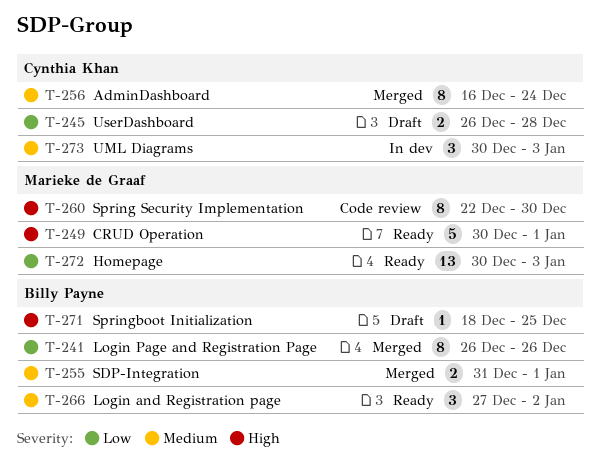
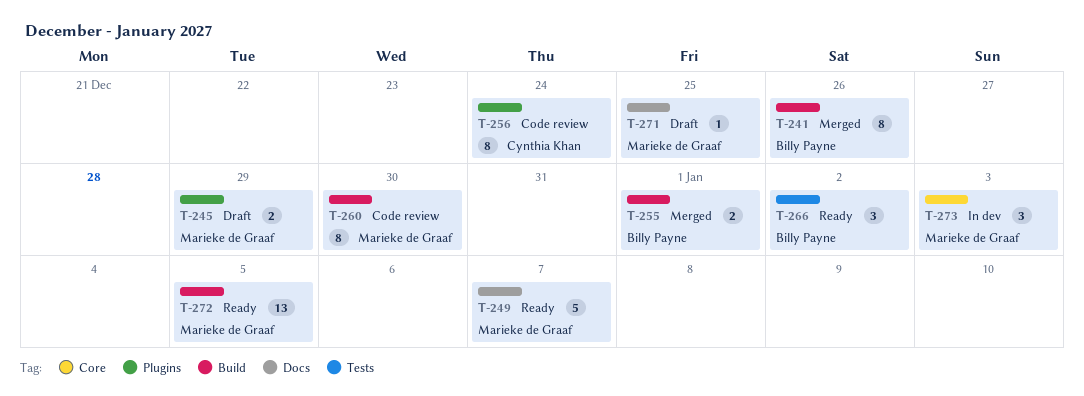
T-245, owner: Cynthia Khan -> Marieke de Graaf
T-245, due: Dec 28 -> Dec 29
T-249, due: Jan 1 -> Jan 7
T-256, status: Merged -> Code review
T-271, owner: Billy Payne -> Marieke de Graaf
T-272, due: Jan 3 -> Jan 5
T-273, owner: Cynthia Khan -> Marieke de Graaf

